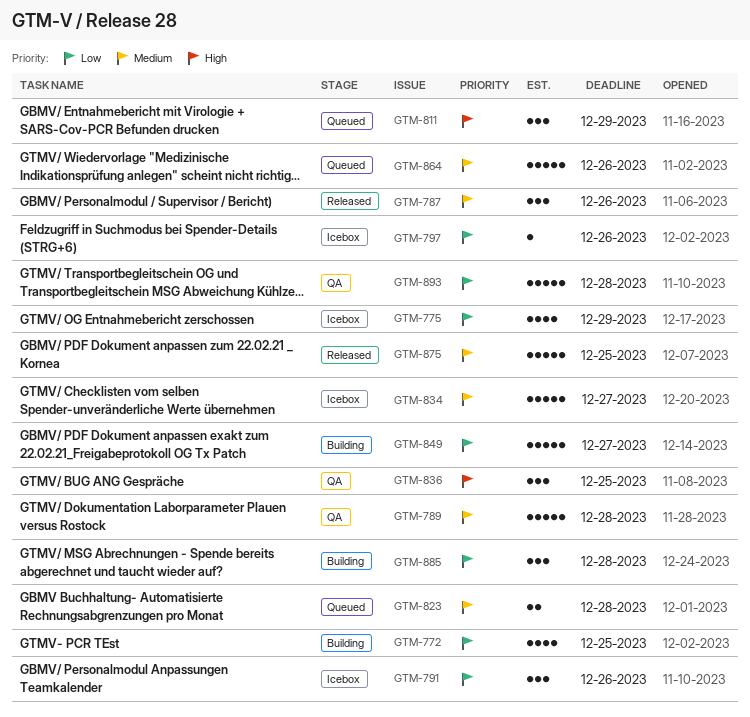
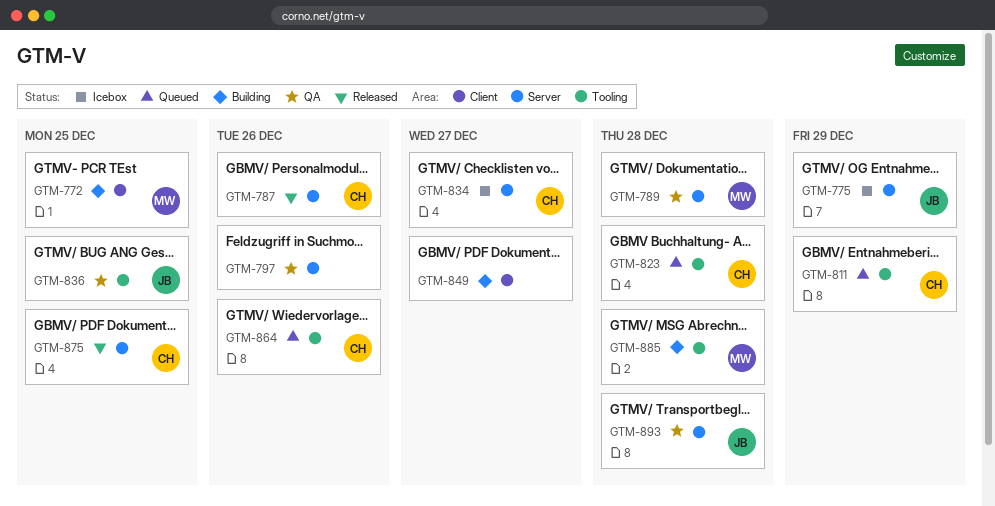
GTM-791: present -> none
GTM-797, status: Icebox -> QA

